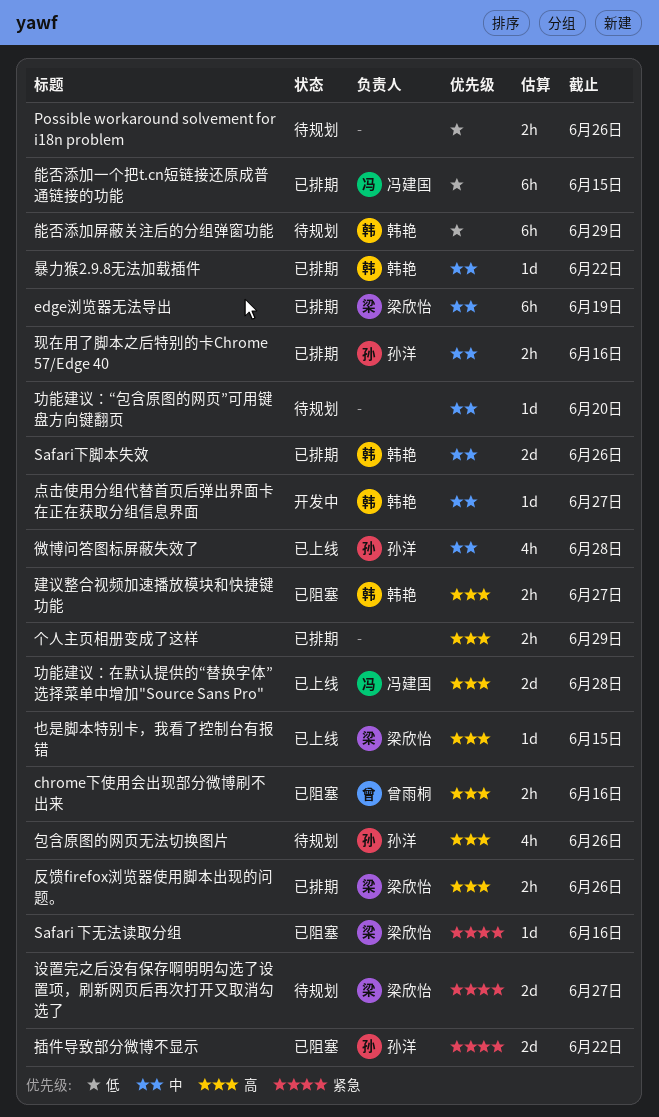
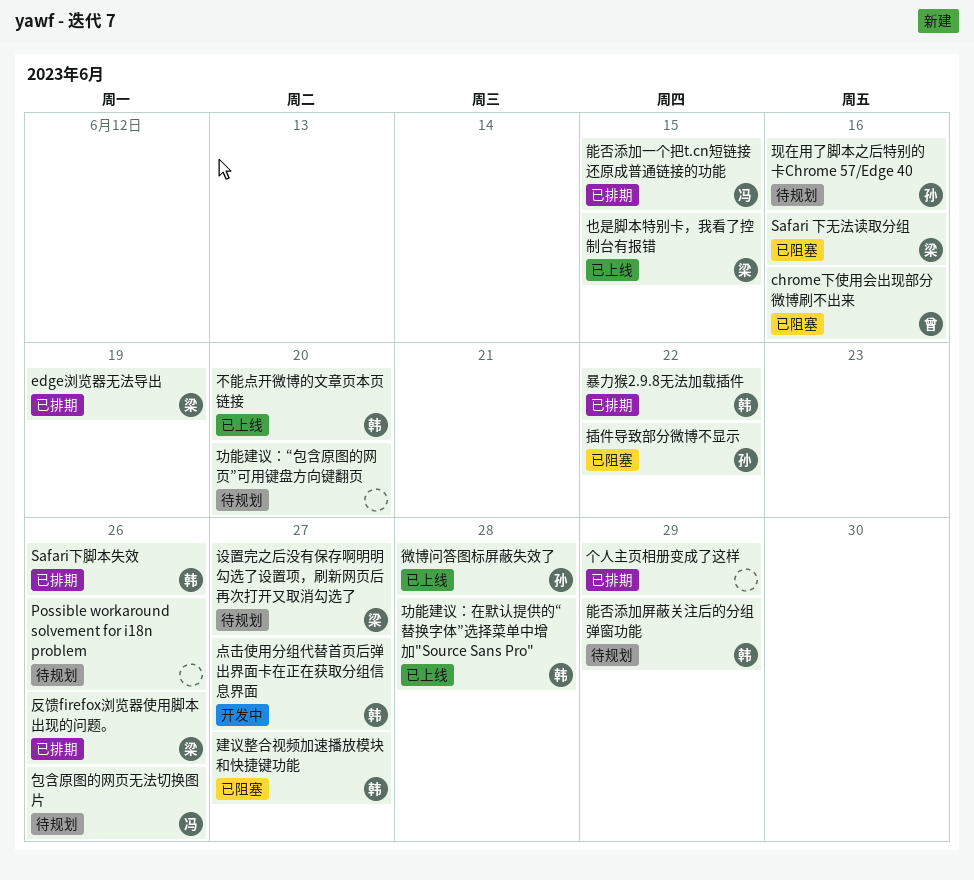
不能点开微博的文章页本页链接: none -> present
功能建议：在默认提供的“替换字体”选择菜单中增加"Source Sans Pro", owner: 冯建国 -> 韩艳
包含原图的网页无法切换图片, owner: 孙洋 -> 冯建国
现在用了脚本之后特别的卡Chrome 57/Edge 40, status: 已排期 -> 待规划

